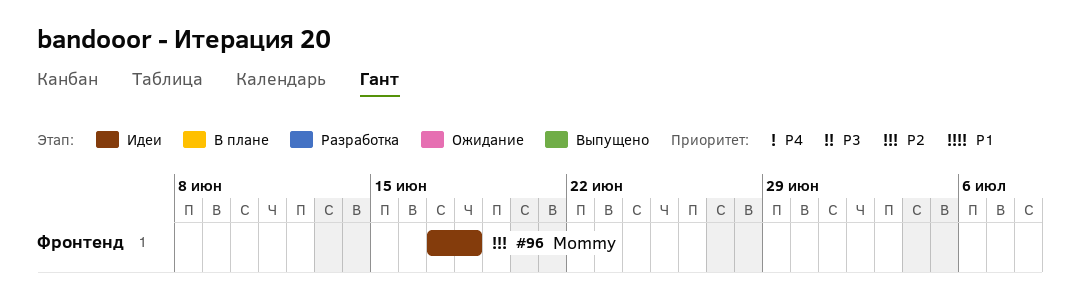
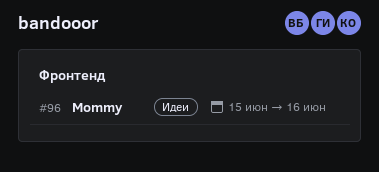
#96, start: Jun 17 -> Jun 15
#96, due: Jun 18 -> Jun 16

